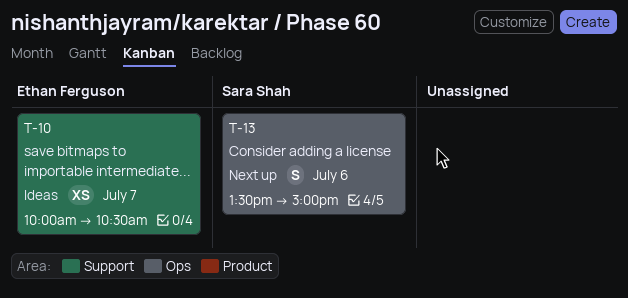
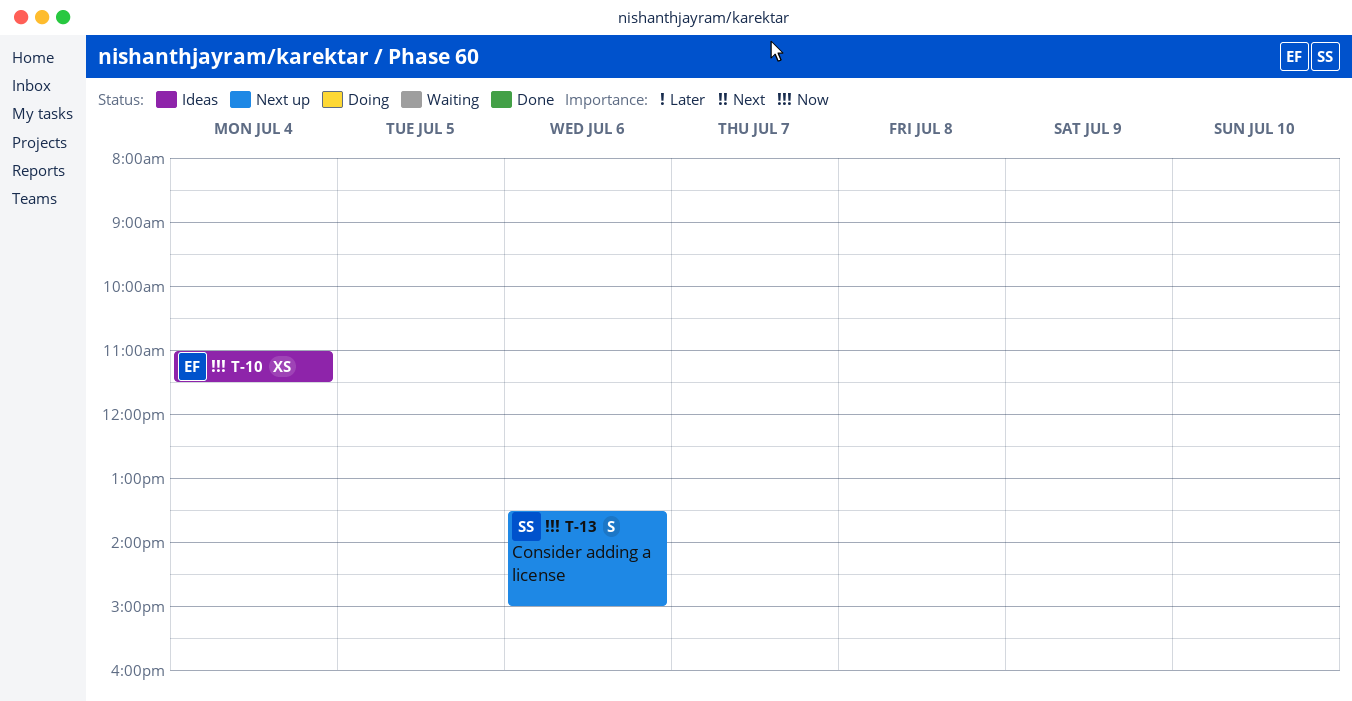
T-10, day: Jul 7 -> Jul 4
T-10, begins: 10:00 -> 11:00
T-10, ends: 10:30 -> 11:30

